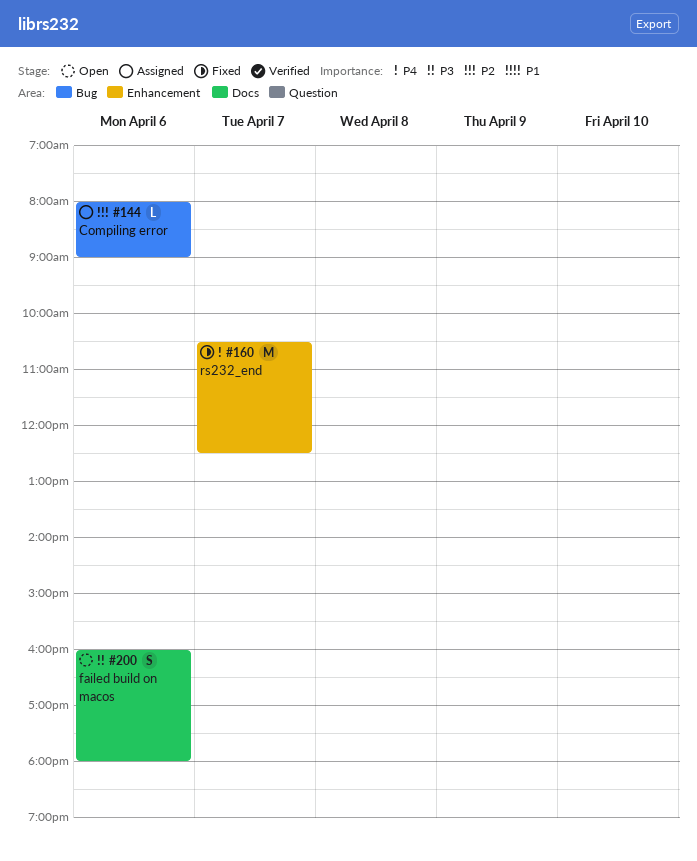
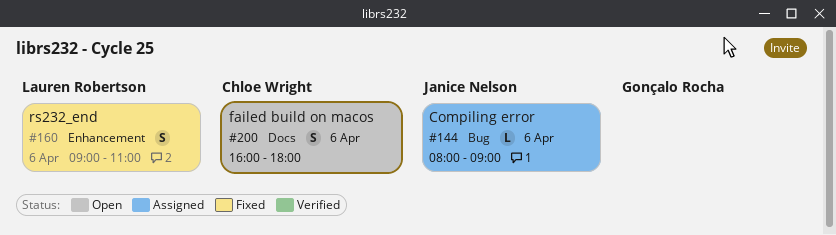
#160, estimate: M -> S
#160, day: Apr 7 -> Apr 6
#160, begins: 10:30 -> 09:00
#160, ends: 12:30 -> 11:00

